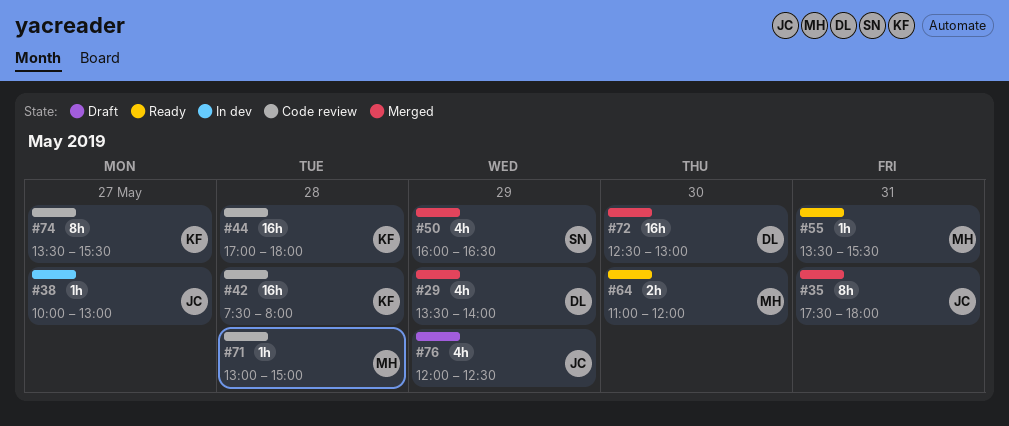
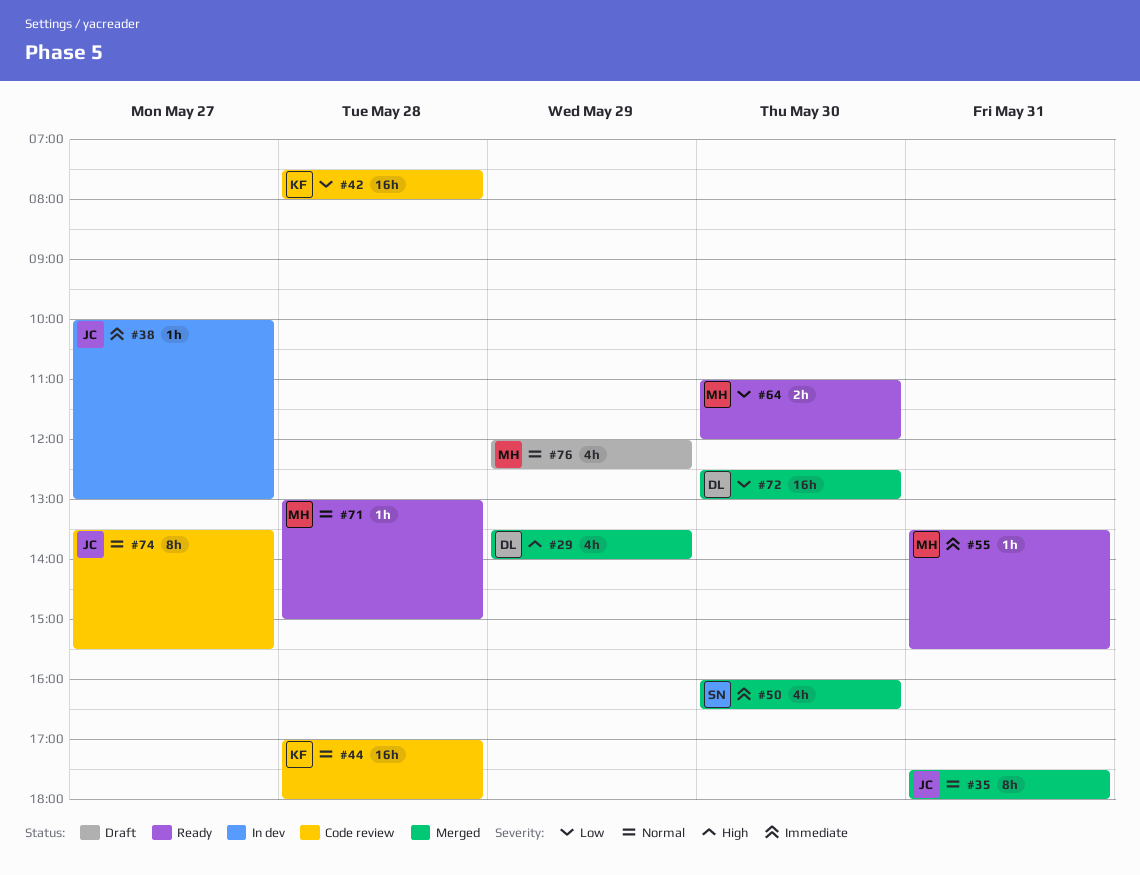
#50, day: May 29 -> May 30
#71, status: Code review -> Ready
#74, owner: KF -> JC
#76, owner: JC -> MH

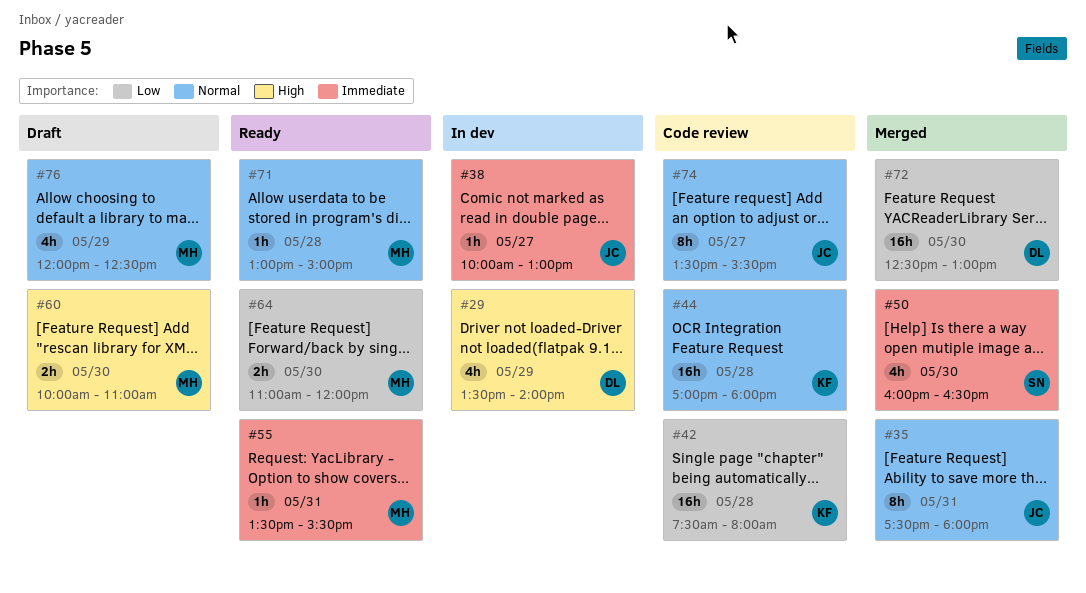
#29, status: Merged -> In dev
#60: none -> present

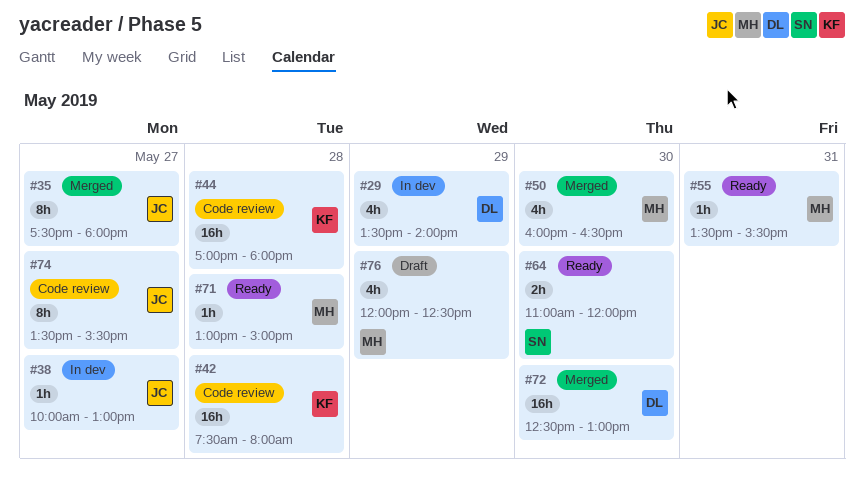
#35, day: May 31 -> May 27
#50, owner: SN -> MH
#60: present -> none
#64, owner: MH -> SN

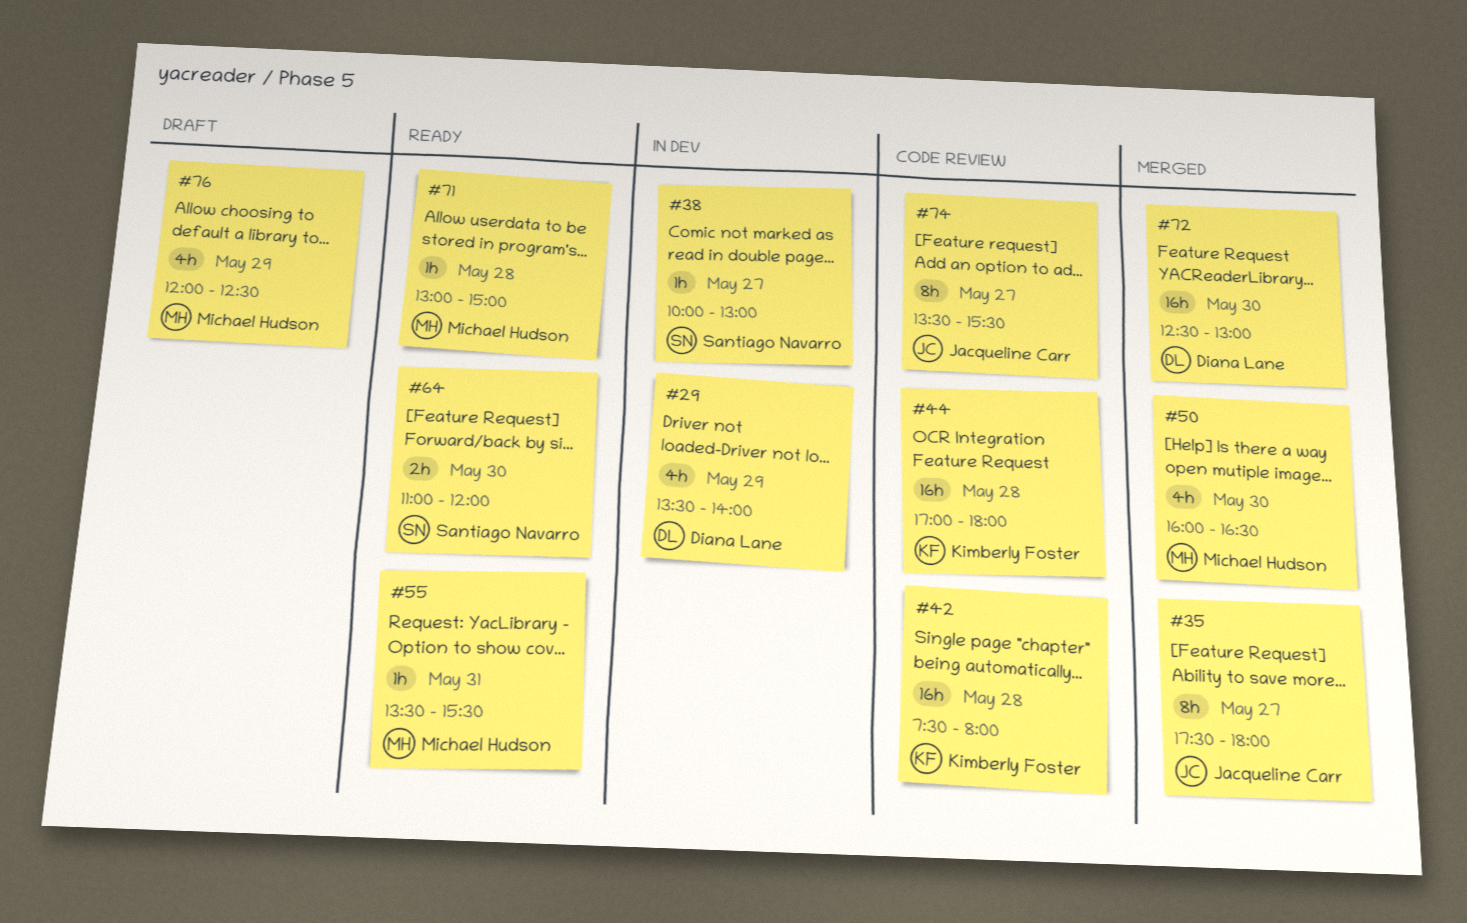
#38, owner: Jacqueline Carr -> Santiago Navarro

